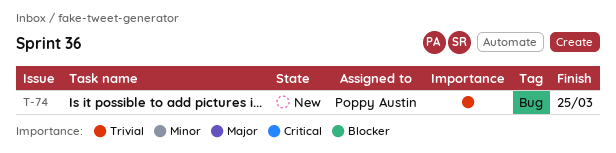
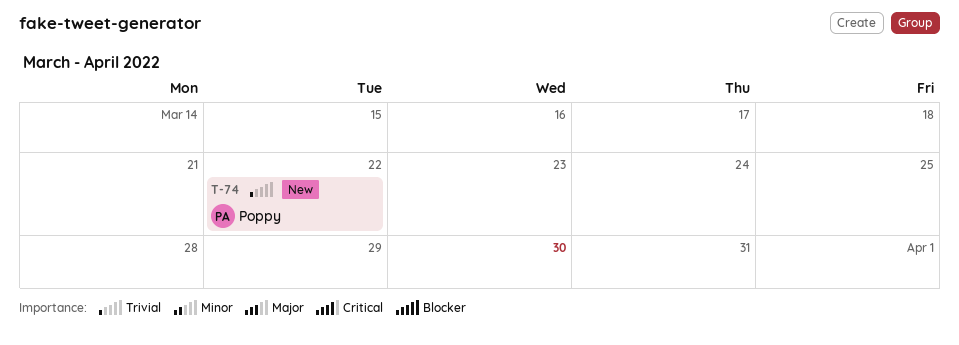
T-74, due: Mar 25 -> Mar 22

